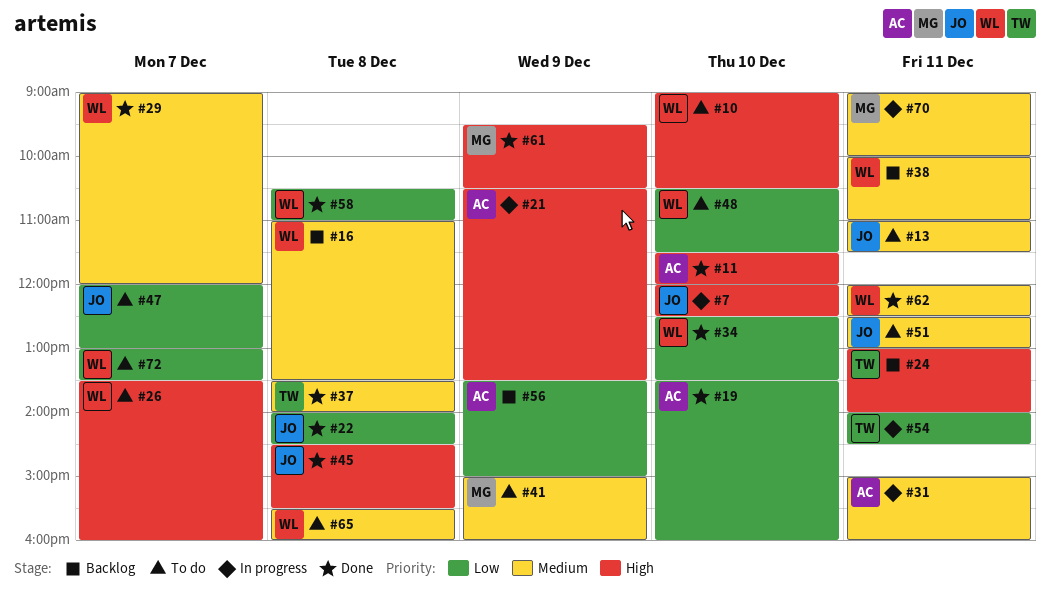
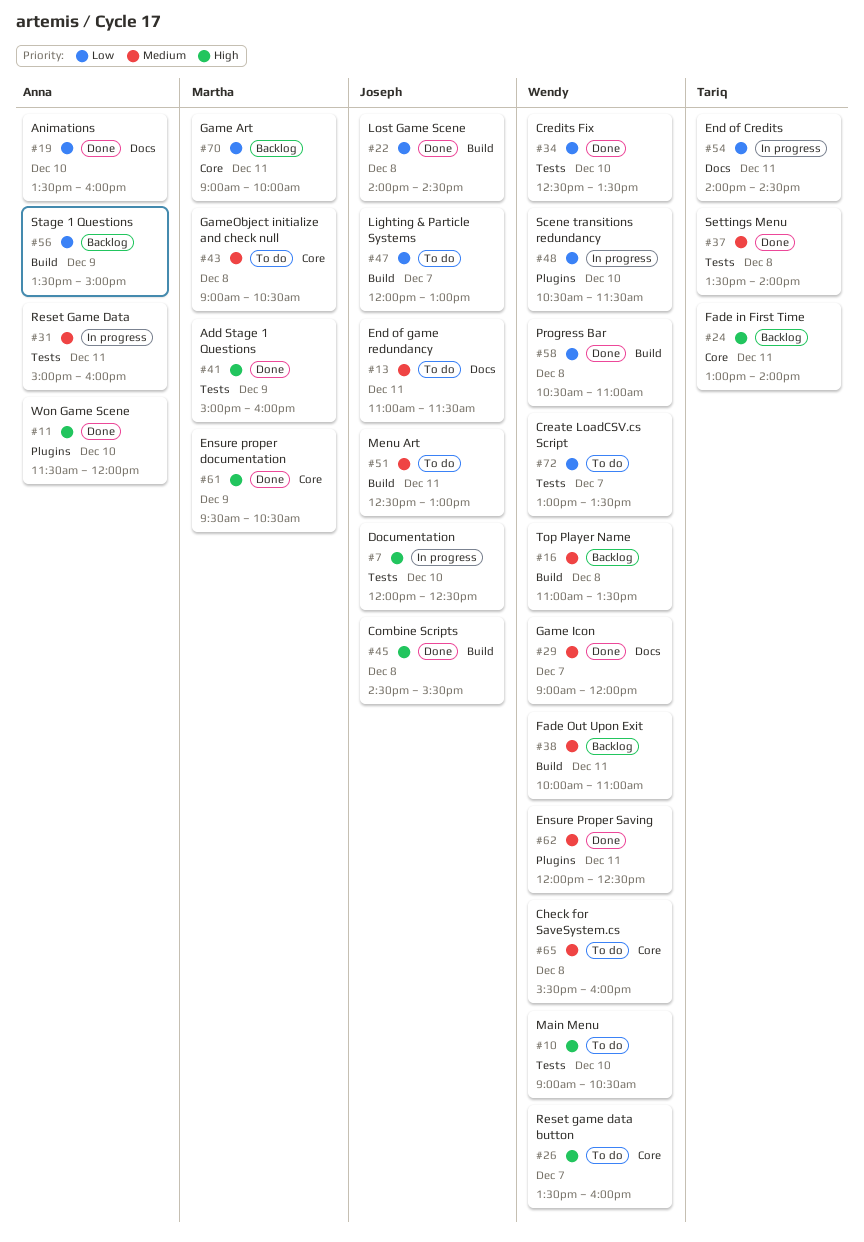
#21: present -> none
#41, status: To do -> Done
#41, priority: Medium -> High
#43: none -> present
#48, status: To do -> In progress
#70, status: In progress -> Backlog
#70, priority: Medium -> Low

